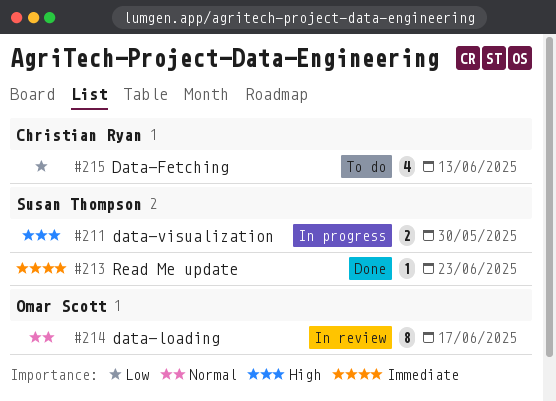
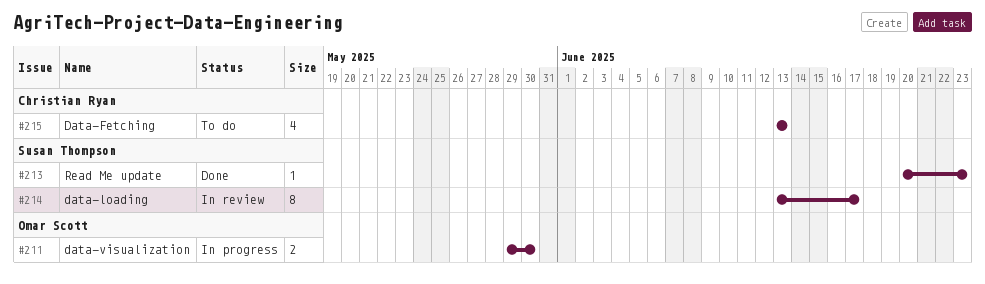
#211, owner: Susan Thompson -> Omar Scott
#214, owner: Omar Scott -> Susan Thompson

